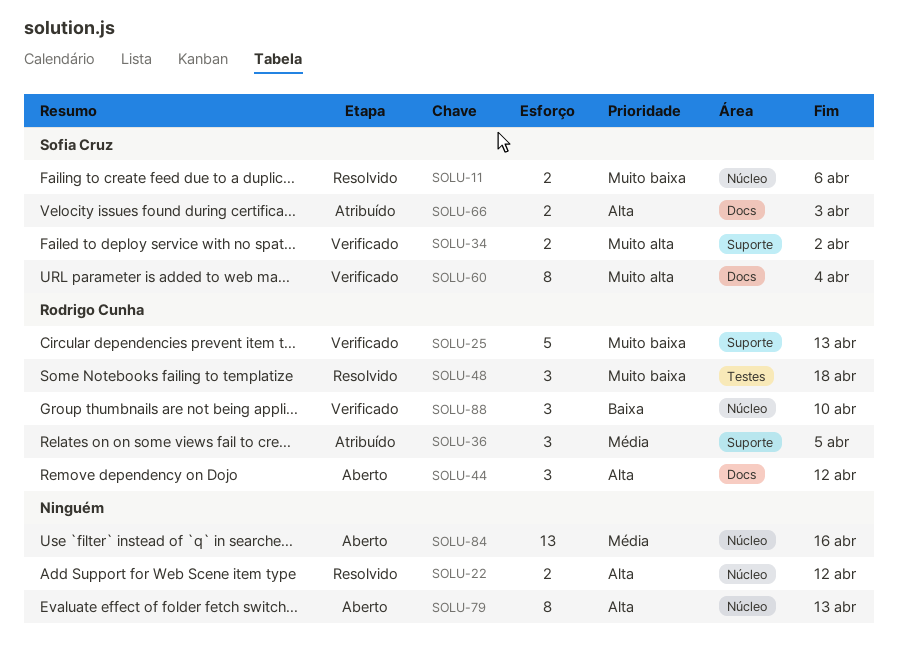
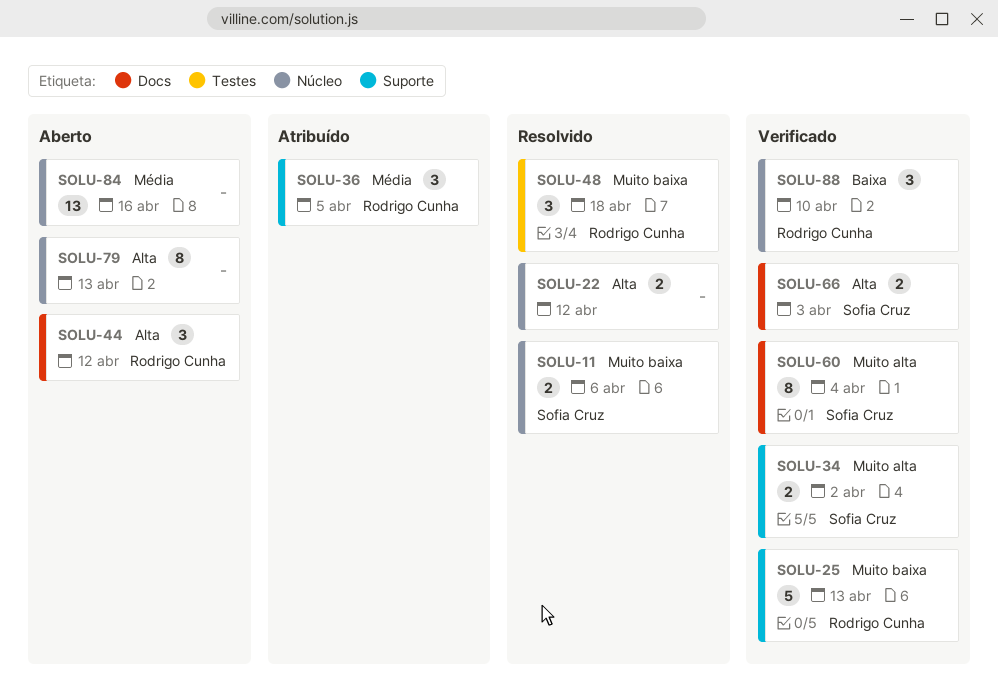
SOLU-66, status: Atribuído -> Verificado

